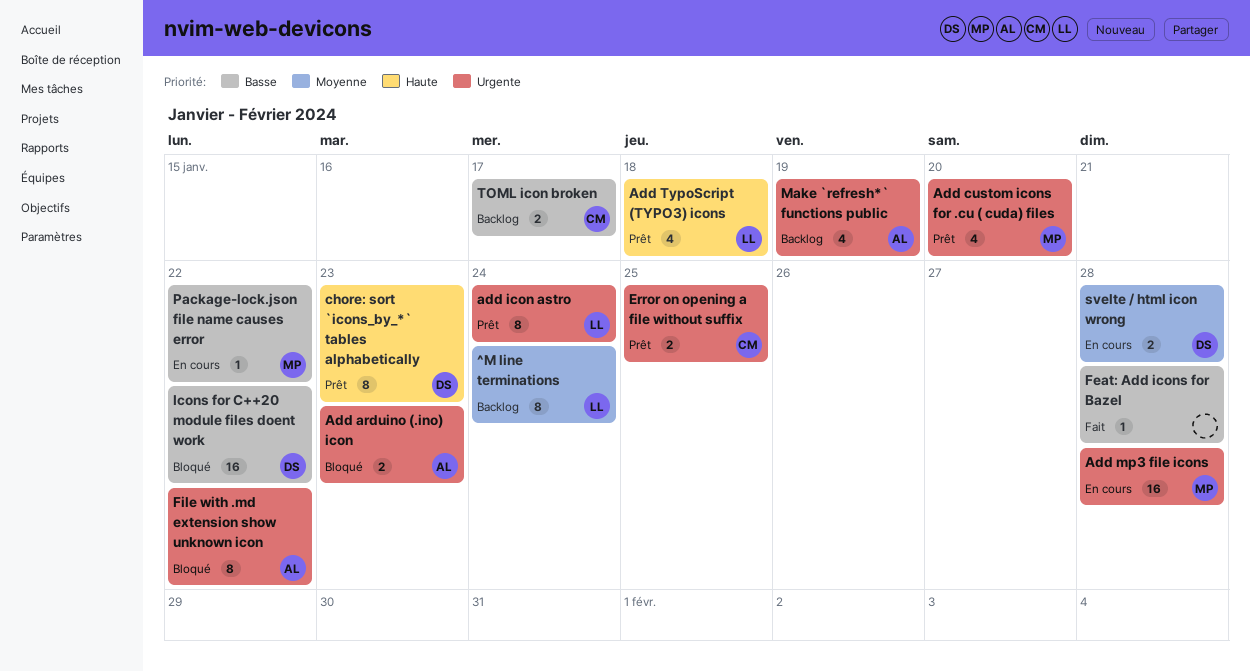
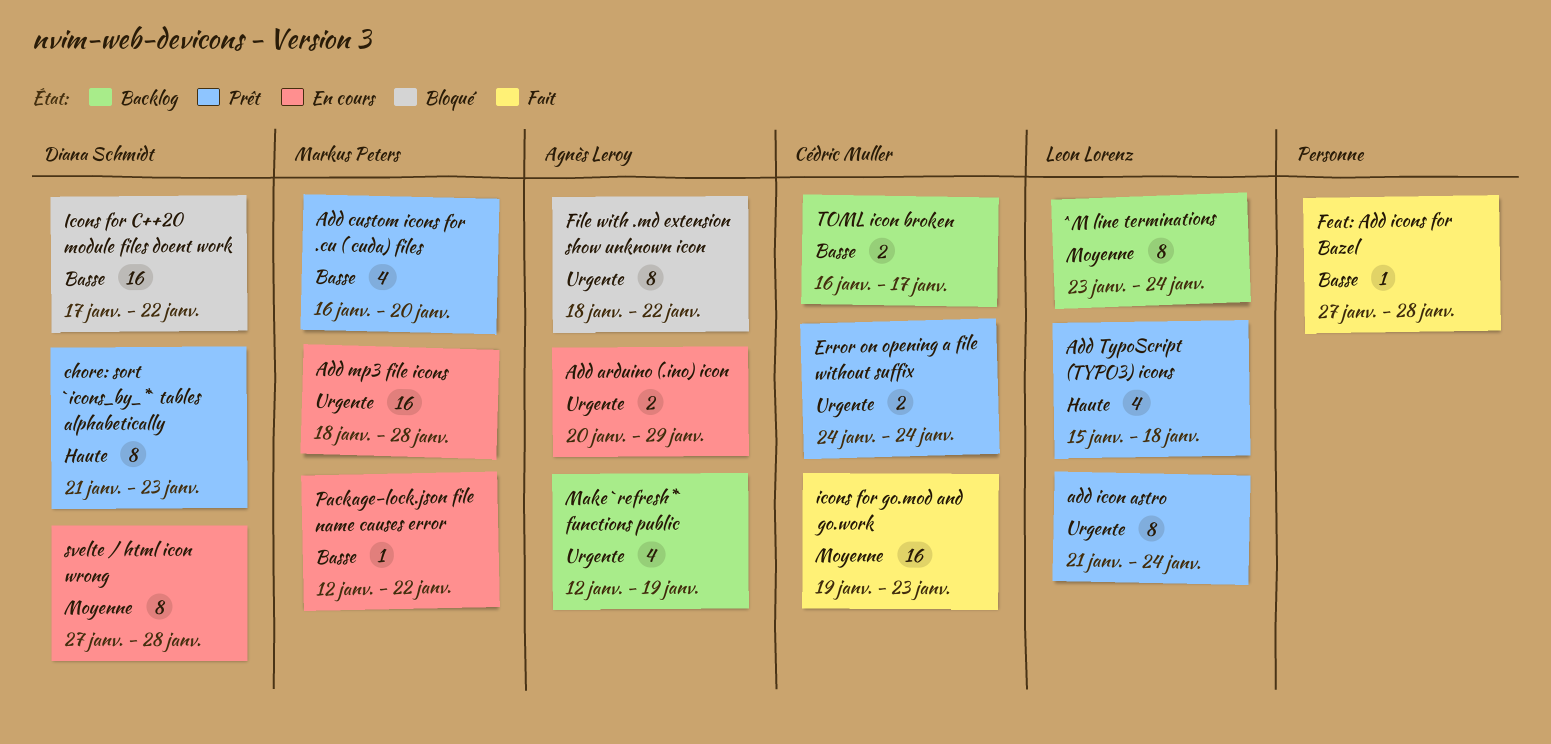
Add arduino (.ino) icon, status: Bloqué -> En cours
Add arduino (.ino) icon, due: Jan 23 -> Jan 29
Add custom icons for .cu ( cuda) files, priority: Urgente -> Basse
Error on opening a file without suffix, due: Jan 25 -> Jan 24
icons for go.mod and go.work: none -> present
svelte / html icon wrong, estimate: 2 -> 8

